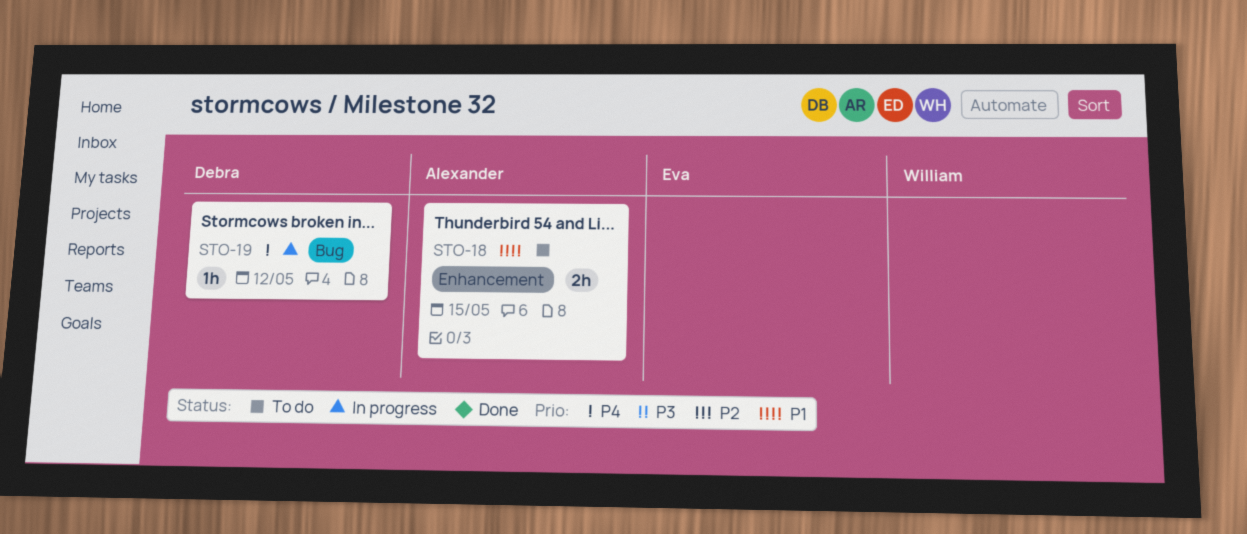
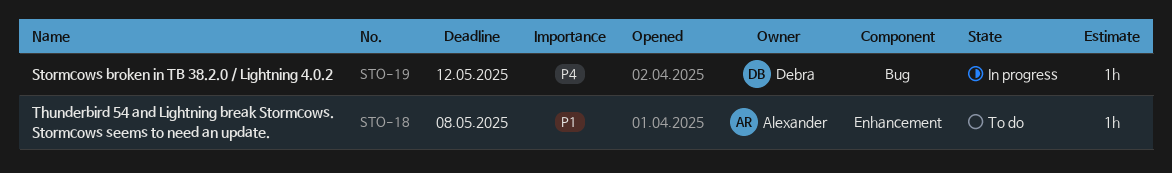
STO-18, estimate: 2h -> 1h
STO-18, due: May 15 -> May 8

